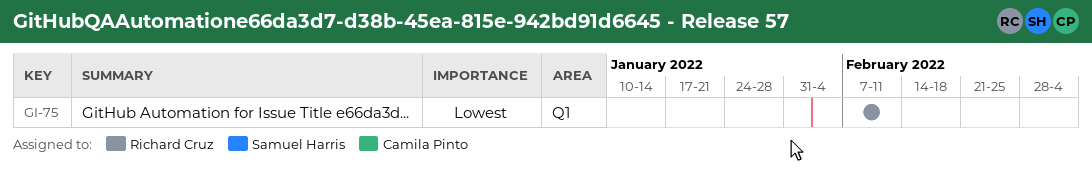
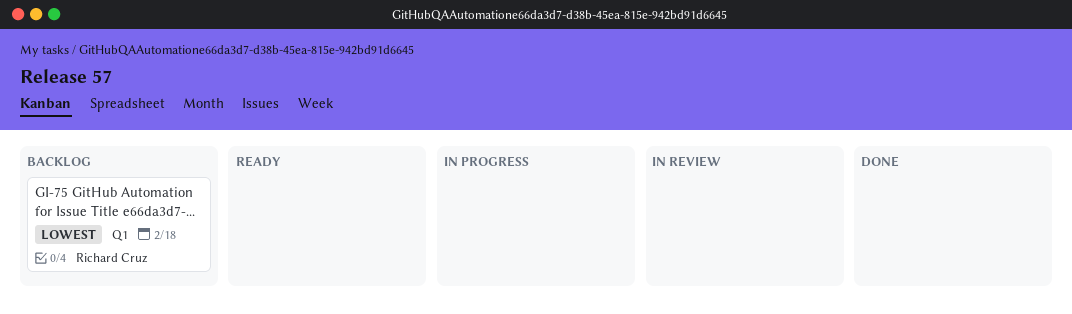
GI-75, due: Feb 11 -> Feb 18

